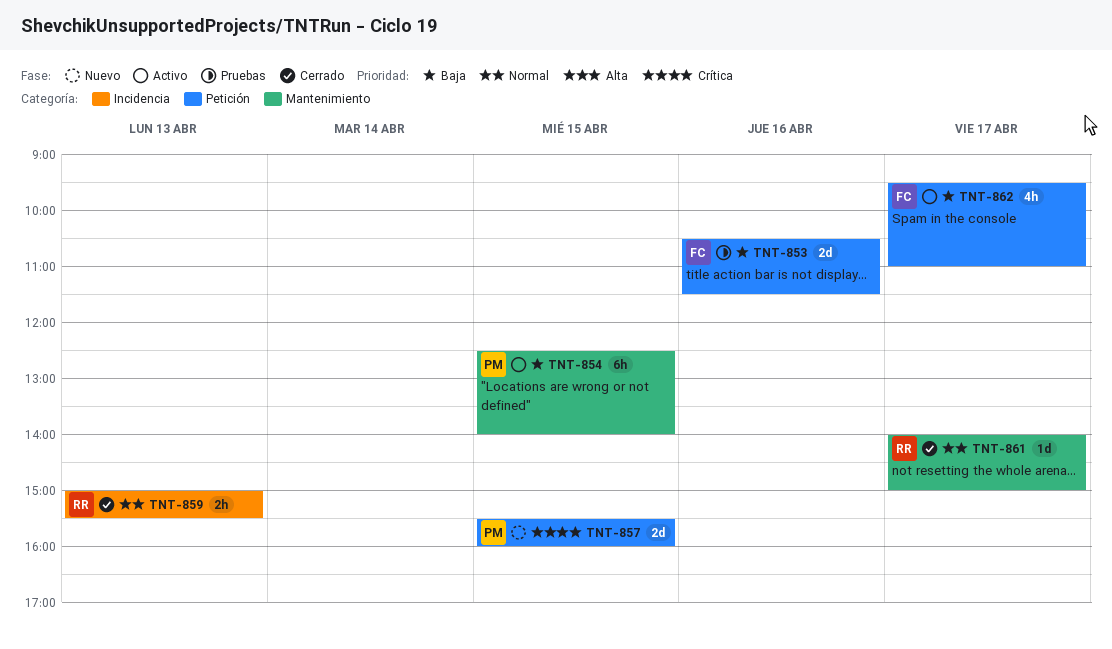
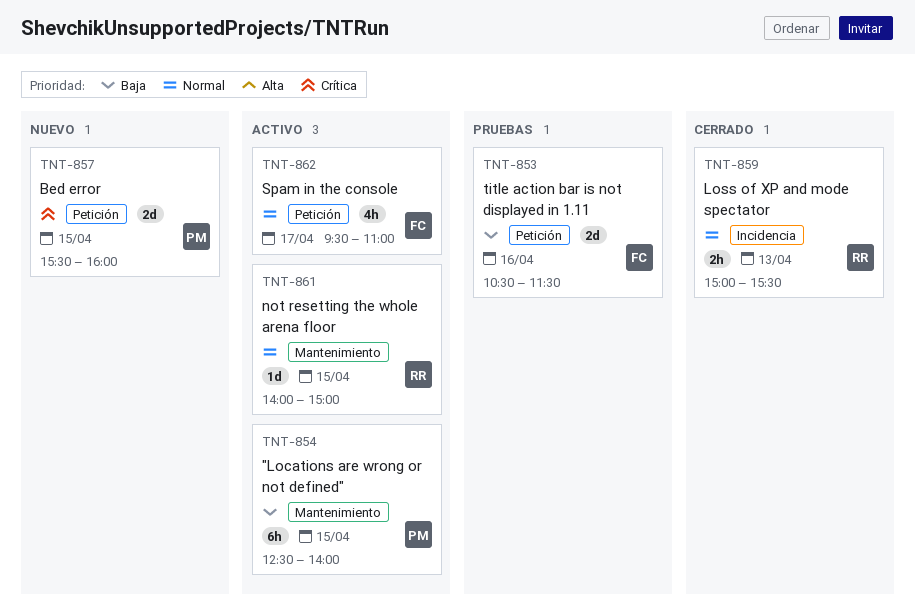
TNT-861, status: Cerrado -> Activo
TNT-861, day: Apr 17 -> Apr 15
TNT-862, priority: Baja -> Normal

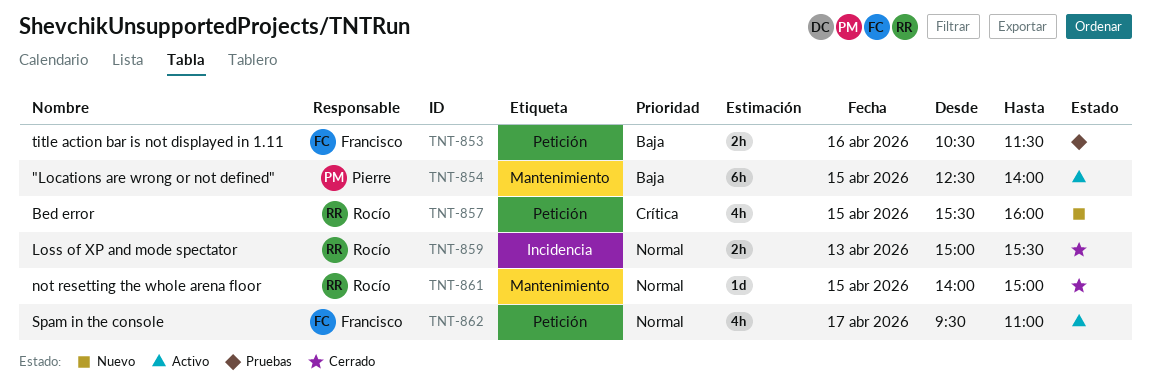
TNT-853, estimate: 2d -> 2h
TNT-857, owner: Pierre -> Rocío
TNT-857, estimate: 2d -> 4h
TNT-861, status: Activo -> Cerrado

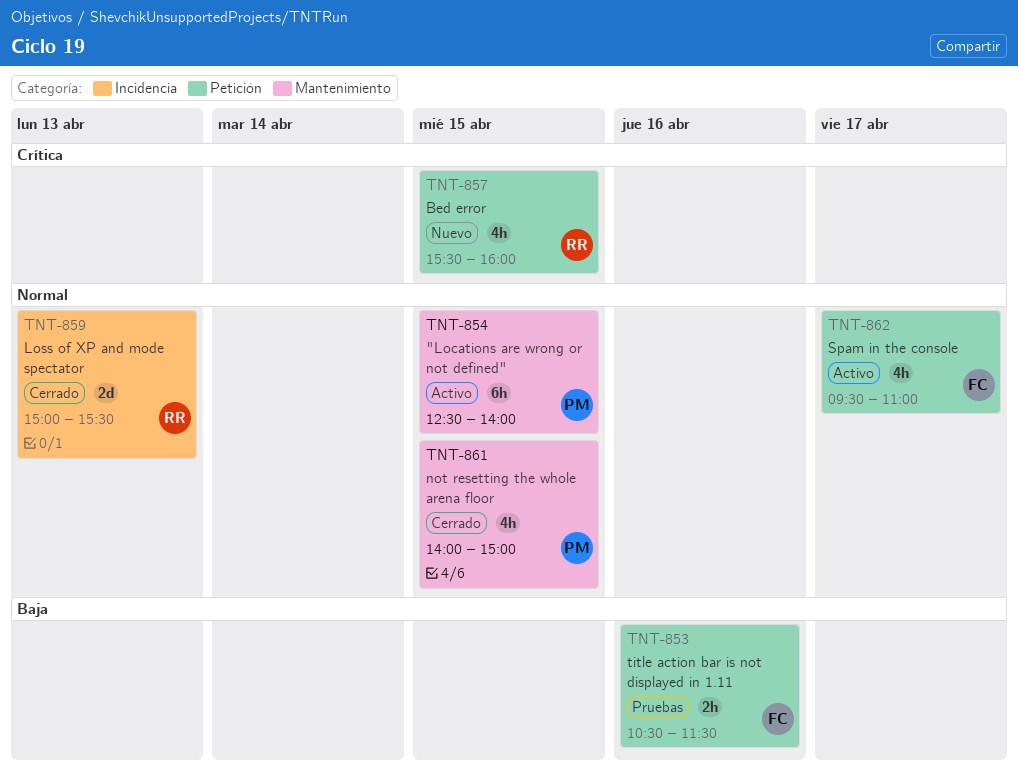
TNT-854, priority: Baja -> Normal
TNT-859, estimate: 2h -> 2d
TNT-861, owner: Rocío -> Pierre
TNT-861, estimate: 1d -> 4h

